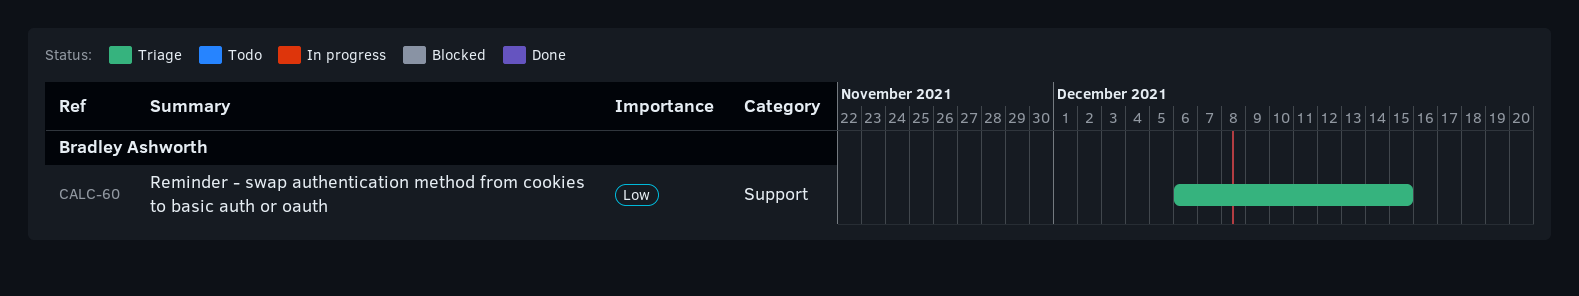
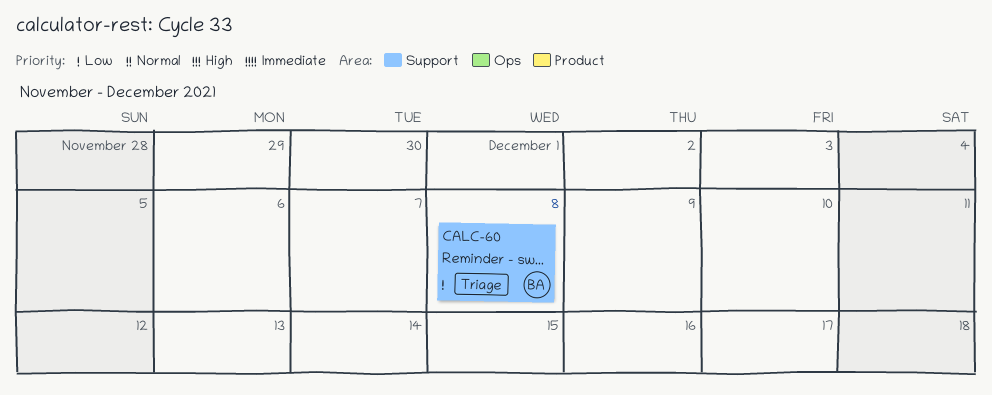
CALC-60, due: Dec 15 -> Dec 8

